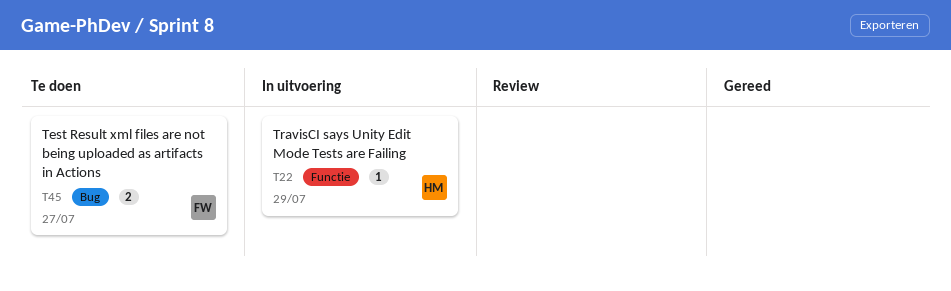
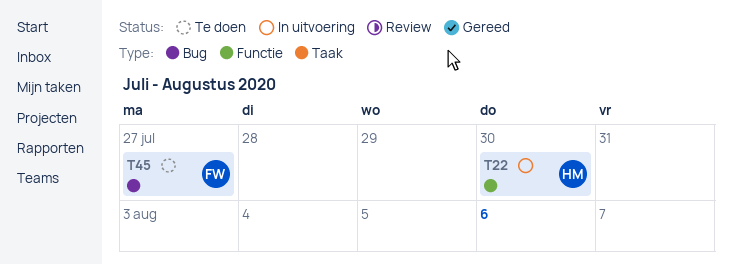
T22, due: Jul 29 -> Jul 30

